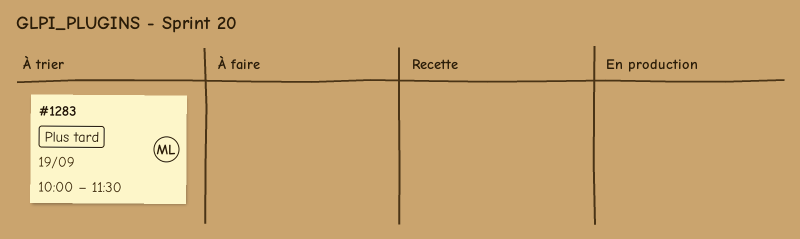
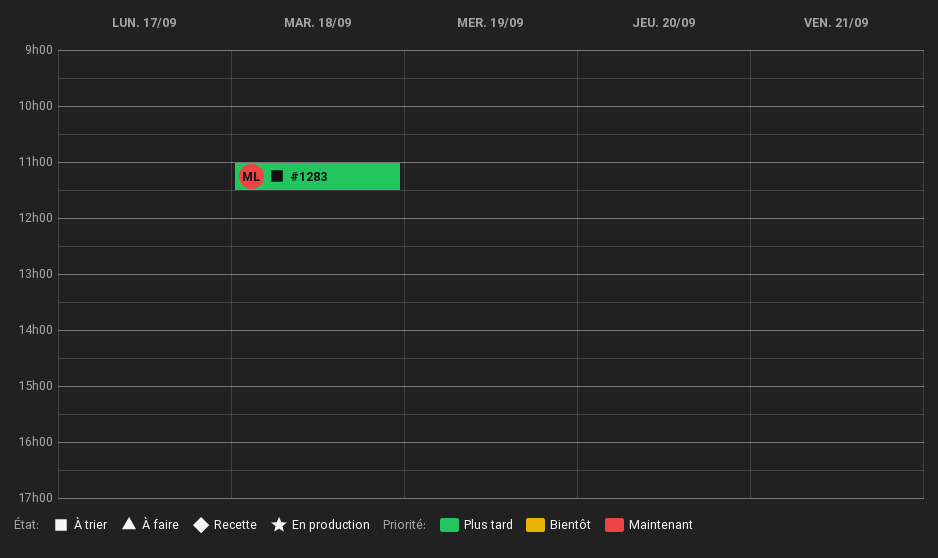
#1283, day: Sep 19 -> Sep 18
#1283, begins: 10:00 -> 11:00

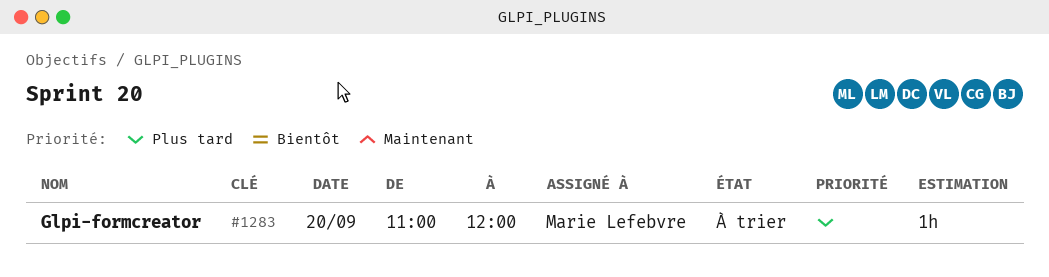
#1283, day: Sep 18 -> Sep 20
#1283, ends: 11:30 -> 12:00

